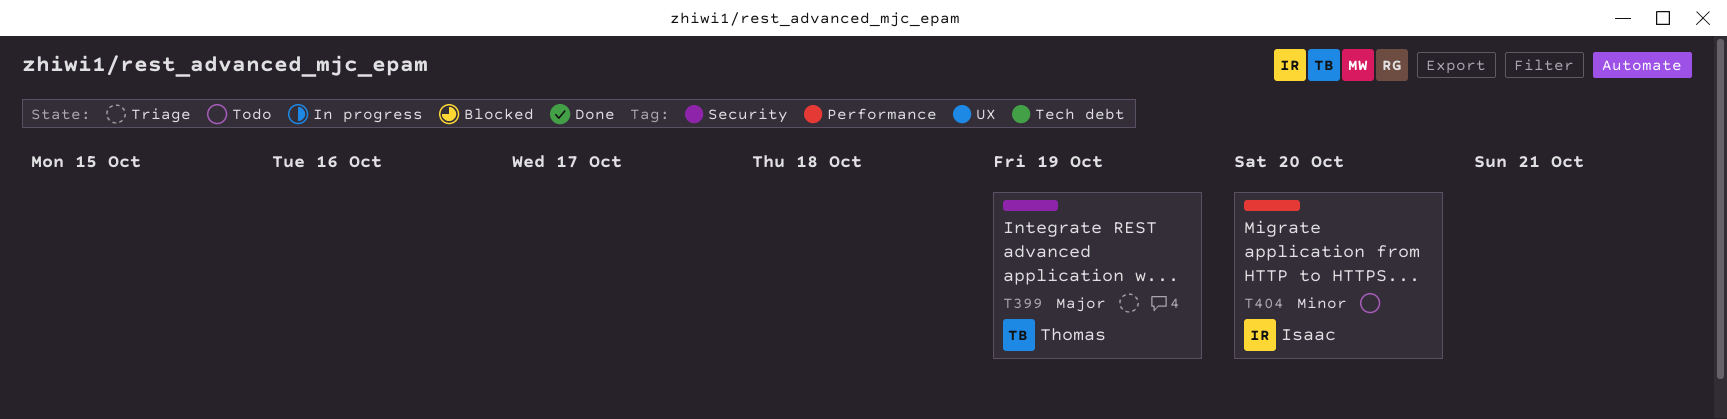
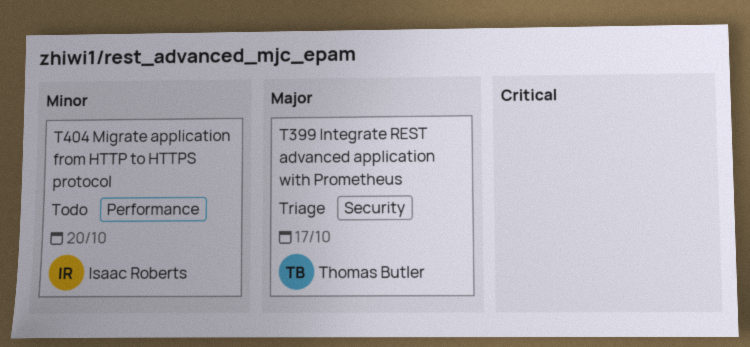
T399, due: Oct 19 -> Oct 17

